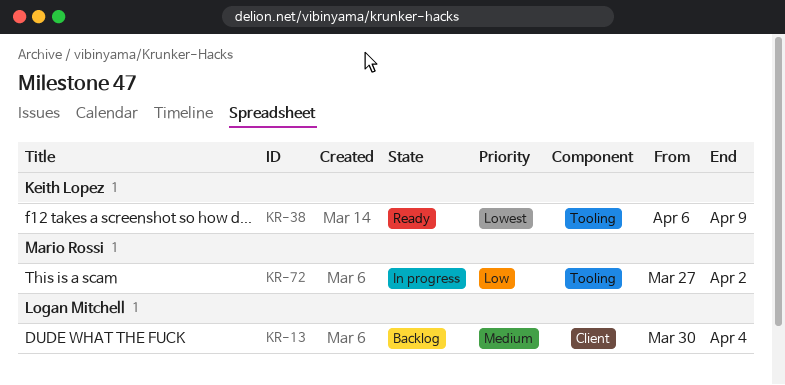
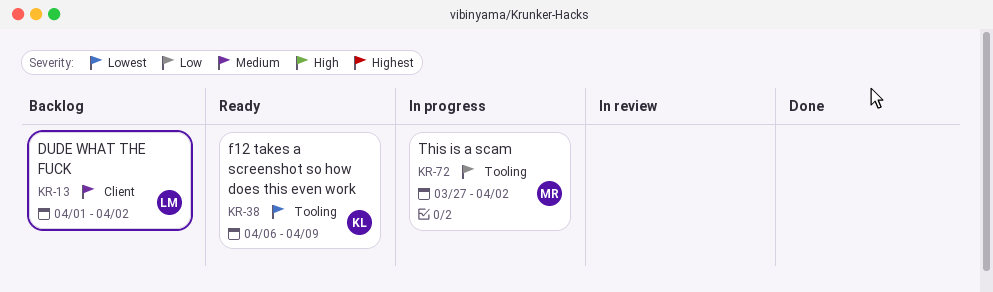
KR-13, start: Mar 30 -> Apr 1
KR-13, due: Apr 4 -> Apr 2

